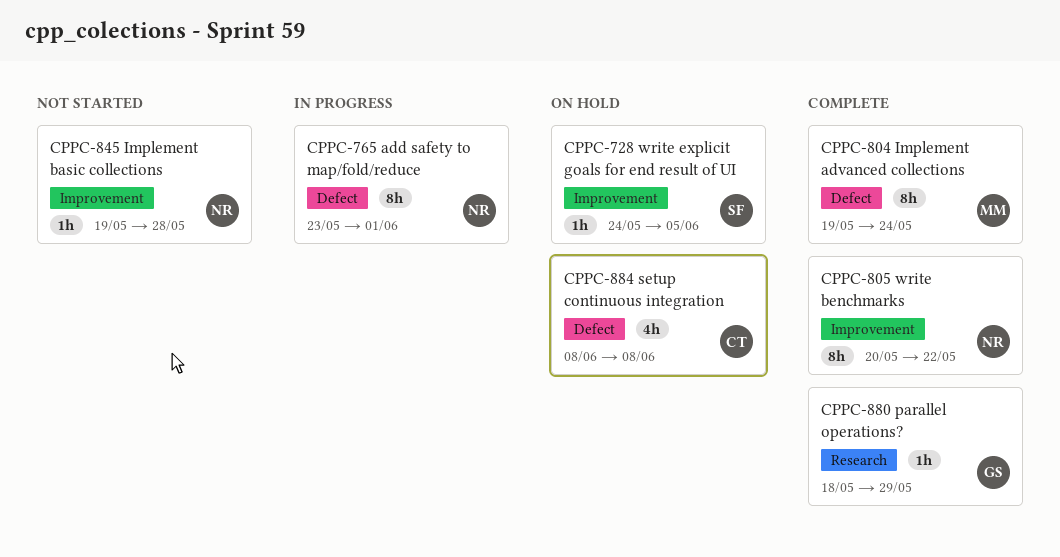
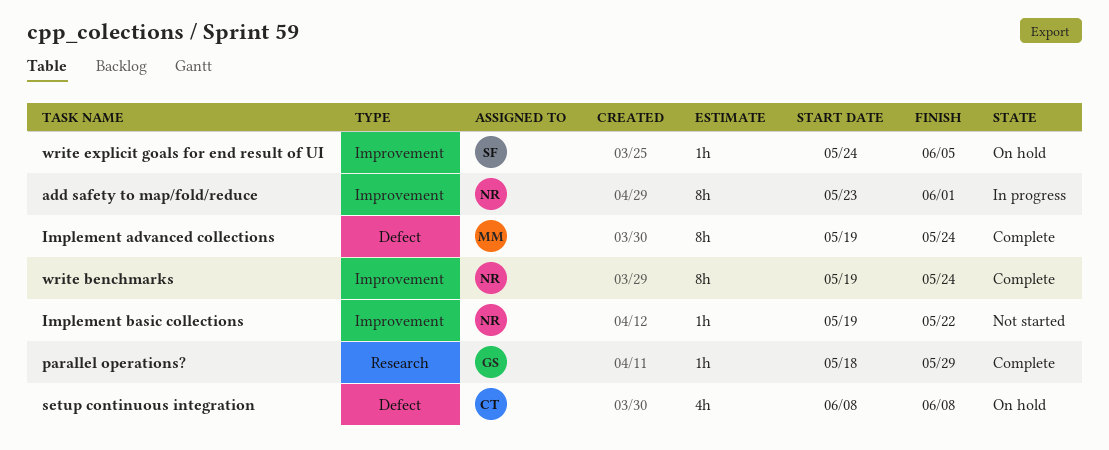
add safety to map/fold/reduce, label: Defect -> Improvement
Implement basic collections, due: May 28 -> May 22
write benchmarks, start: May 20 -> May 19
write benchmarks, due: May 22 -> May 24

